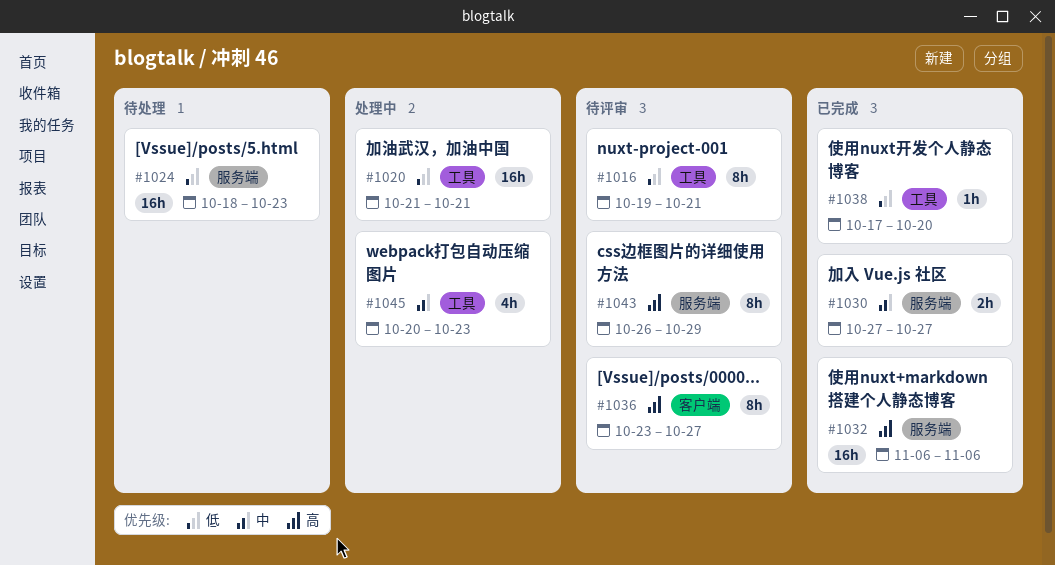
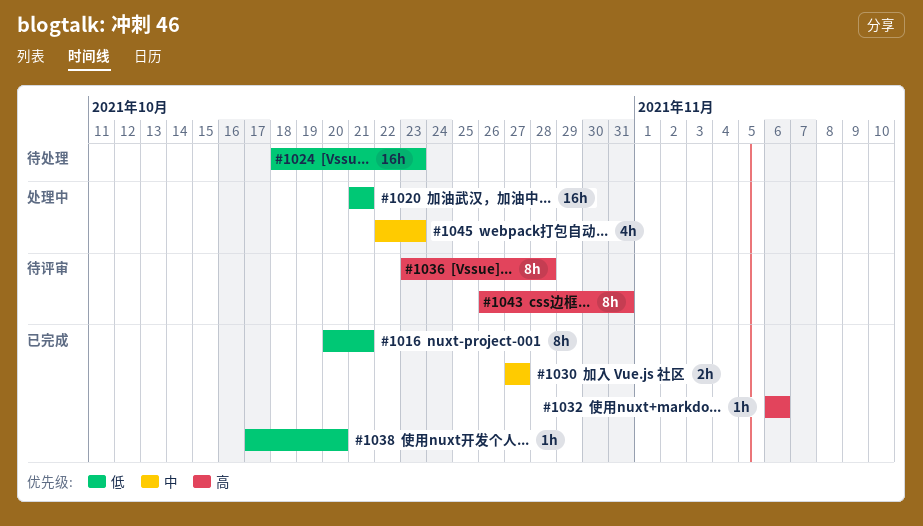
#1016, status: 待评审 -> 已完成
#1016, start: Oct 19 -> Oct 20
#1032, estimate: 16h -> 1h
#1036, due: Oct 27 -> Oct 28
#1043, due: Oct 29 -> Oct 31
#1045, start: Oct 20 -> Oct 22

